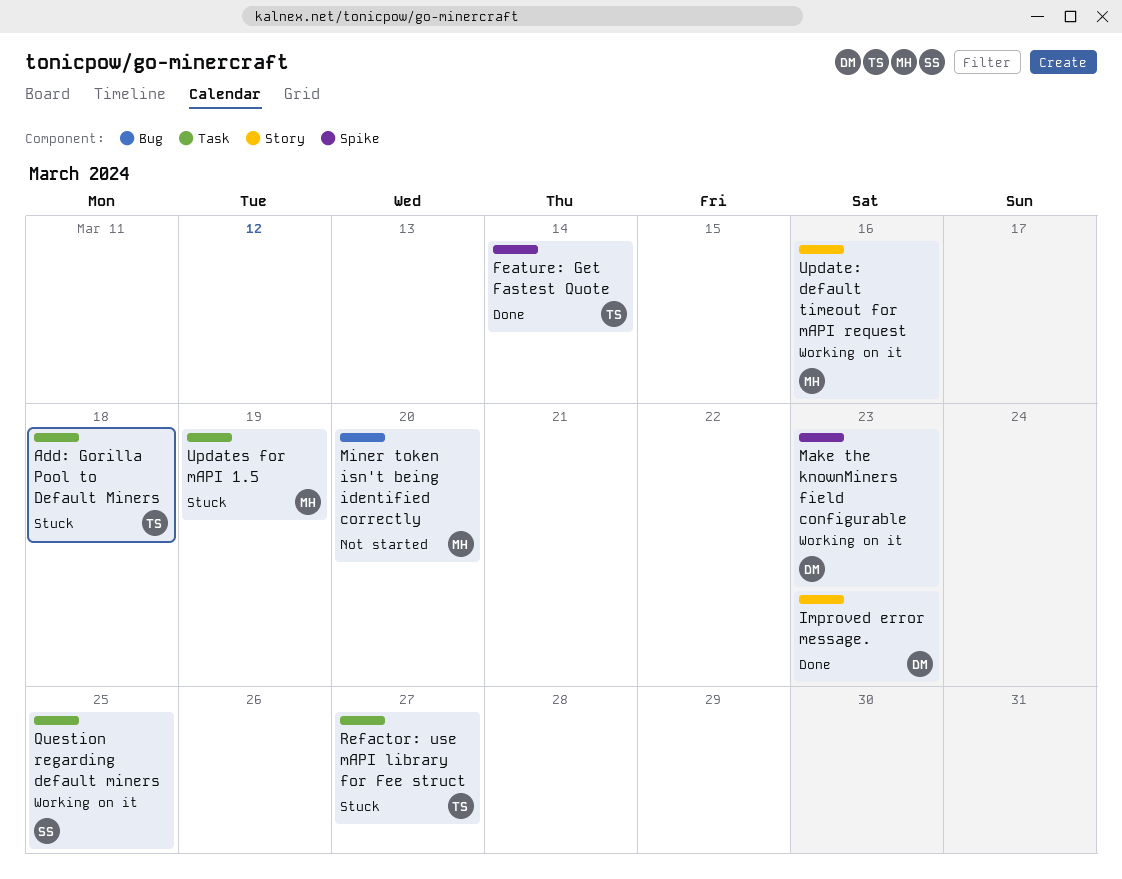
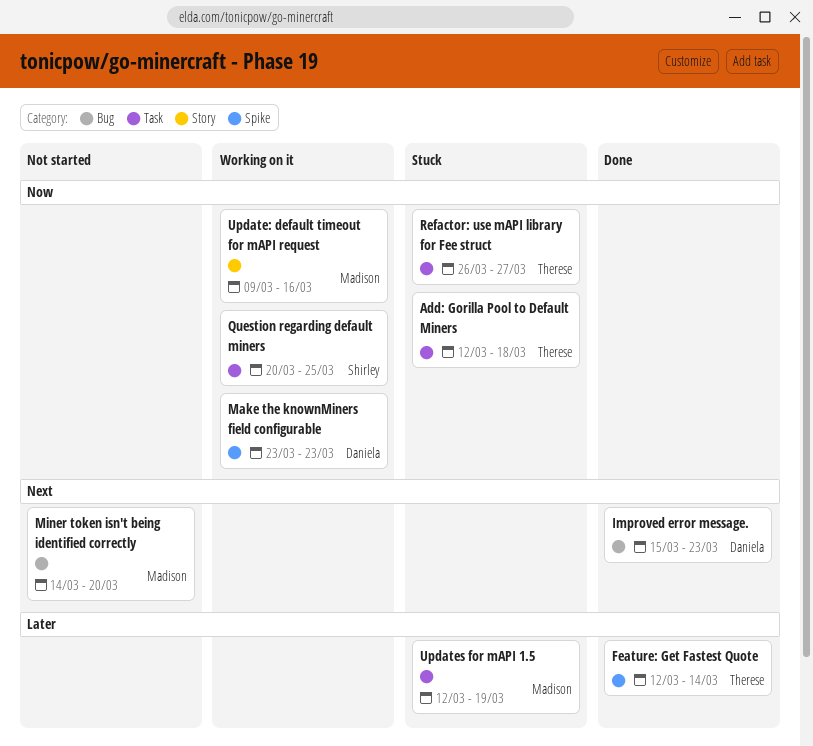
Improved error message., label: Story -> Bug

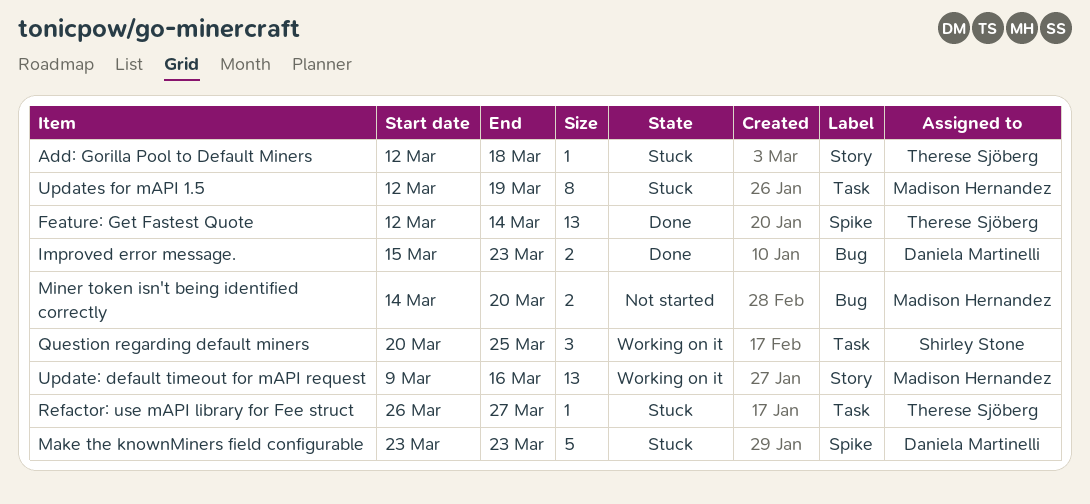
Add: Gorilla Pool to Default Miners, label: Task -> Story
Make the knownMiners field configurable, status: Working on it -> Stuck

